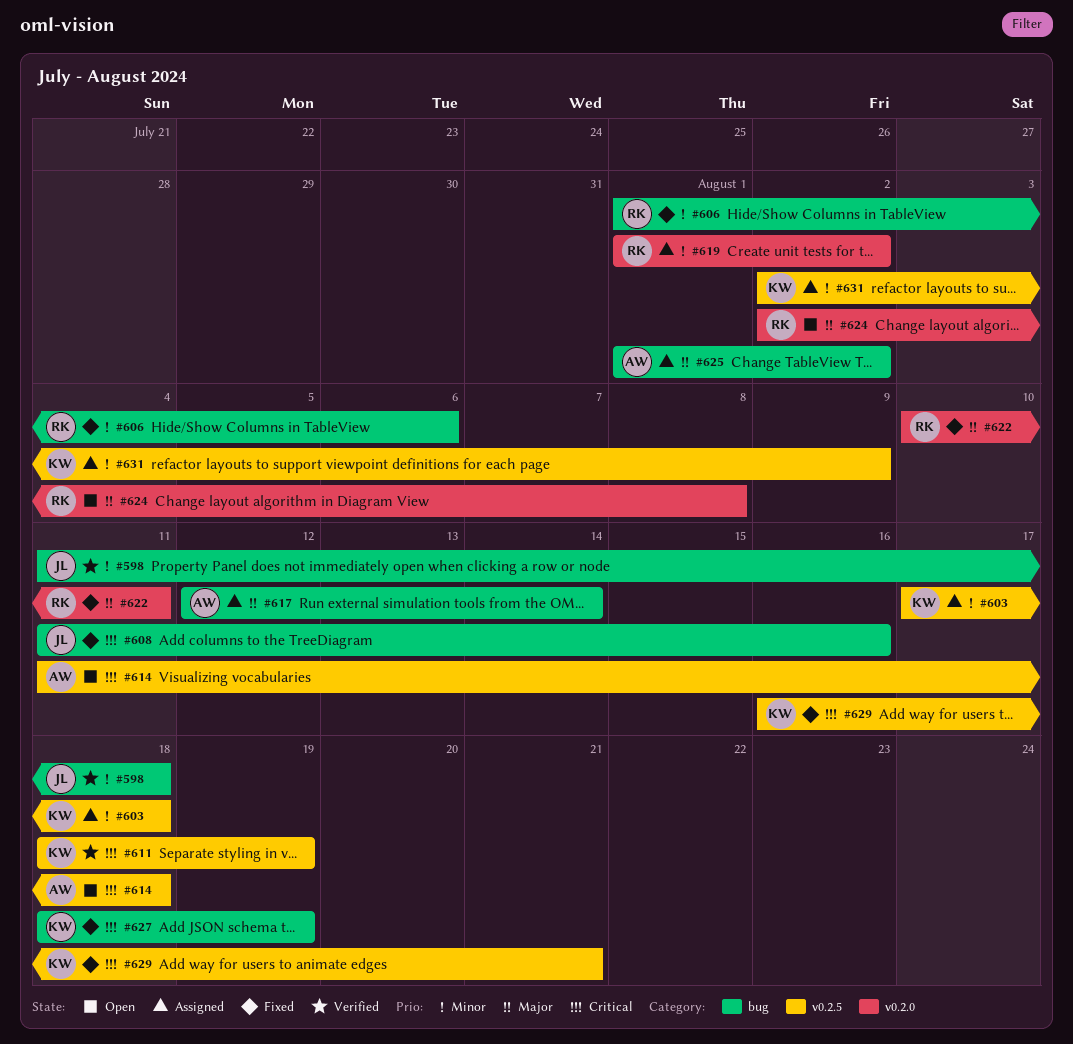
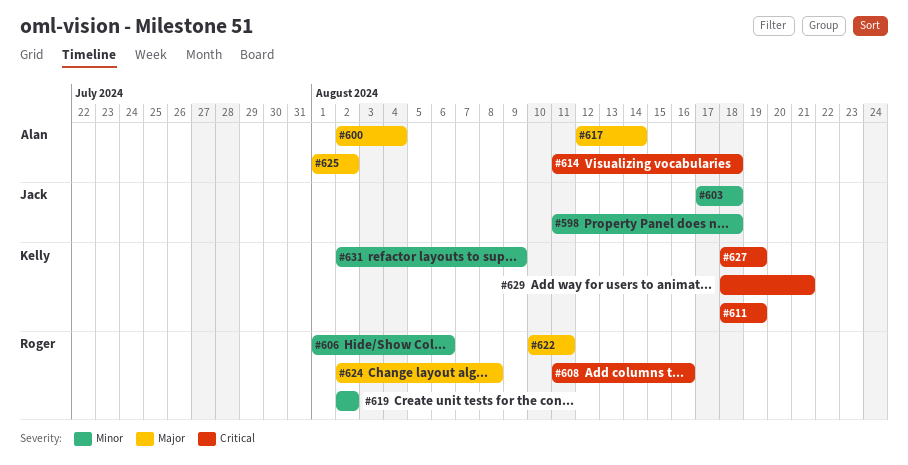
#600: none -> present
#603, owner: Kelly -> Jack
#608, owner: Jack -> Roger
#619, start: Aug 1 -> Aug 2
#629, start: Aug 16 -> Aug 18

